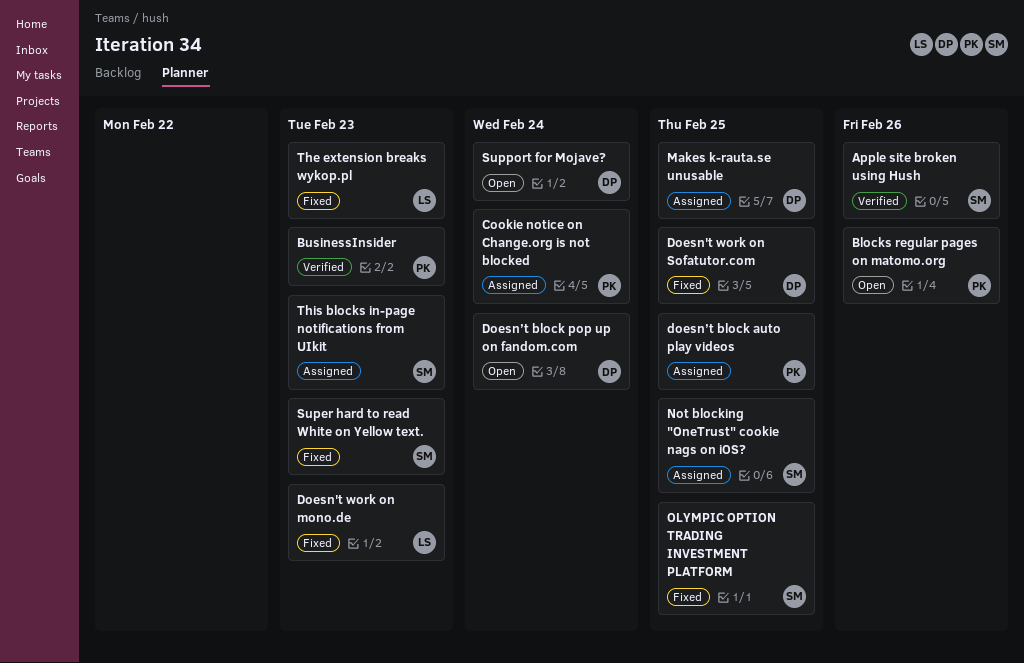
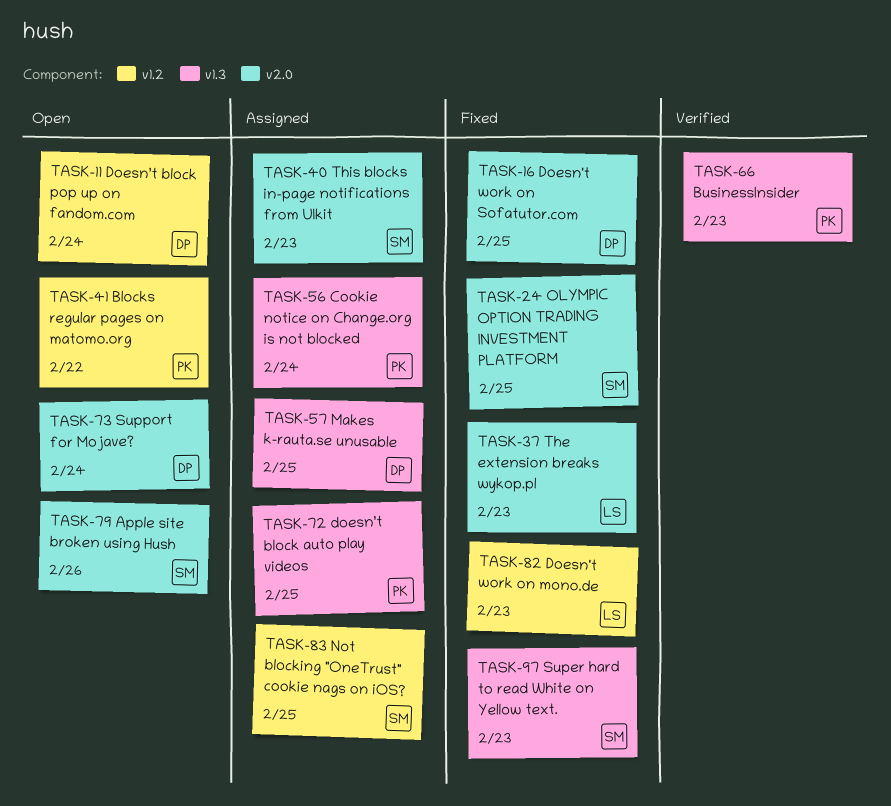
Apple site broken using Hush, status: Verified -> Open
Blocks regular pages on matomo.org, due: Feb 26 -> Feb 22

